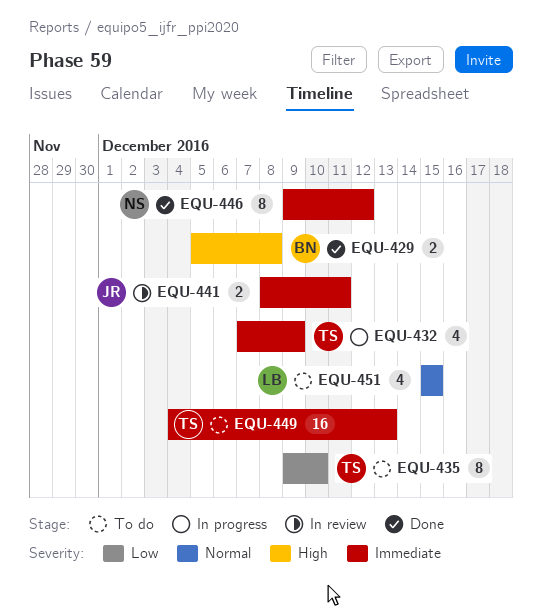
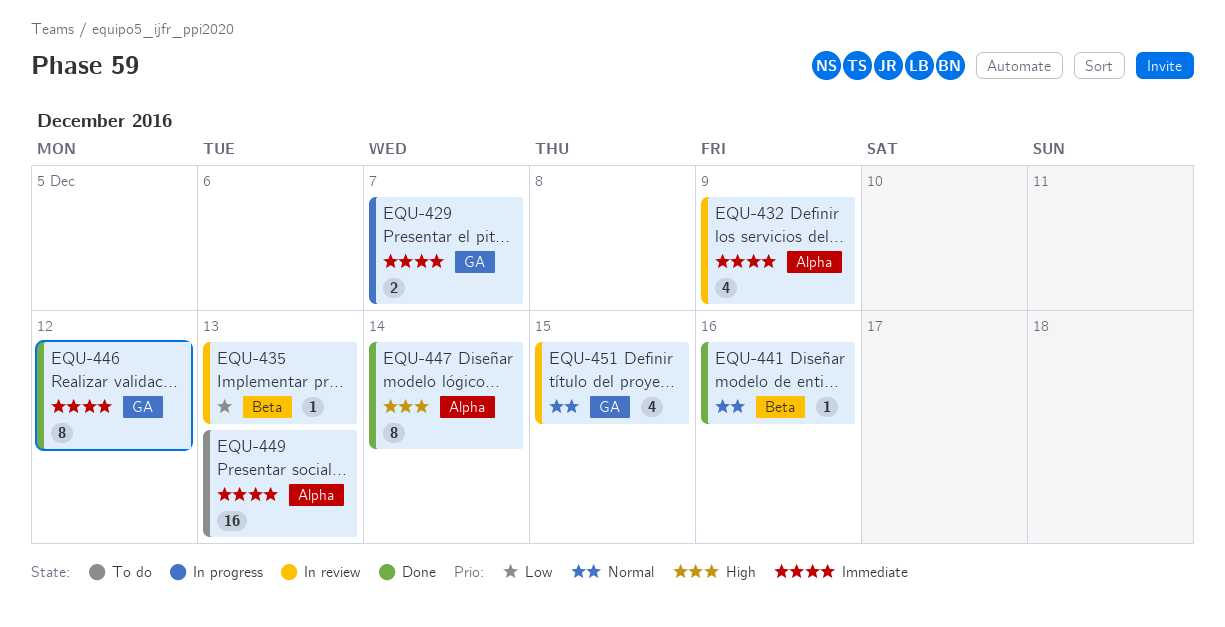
EQU-429, status: Done -> In progress
EQU-429, priority: High -> Immediate
EQU-429, due: Dec 8 -> Dec 7
EQU-432, status: In progress -> In review
EQU-435, status: To do -> In review
EQU-435, estimate: 8 -> 1
EQU-435, due: Dec 10 -> Dec 13
EQU-441, status: In review -> Done
EQU-441, priority: Immediate -> Normal
EQU-441, estimate: 2 -> 1
EQU-441, due: Dec 11 -> Dec 16
EQU-447: none -> present
EQU-451, status: To do -> In review

